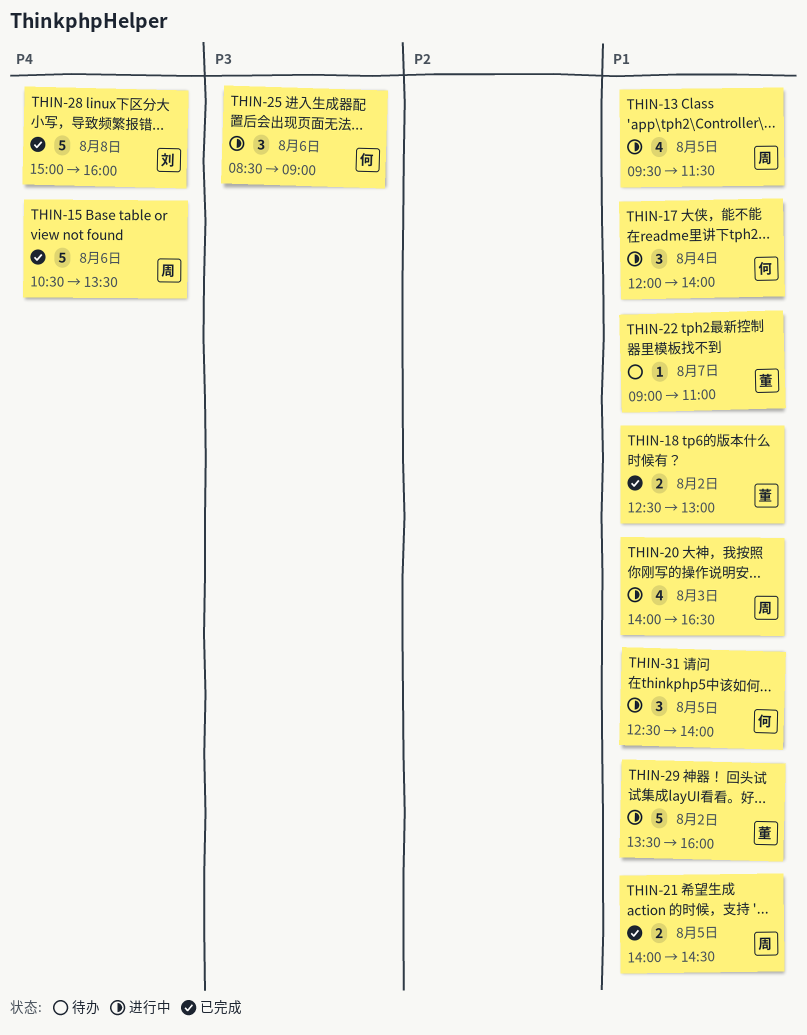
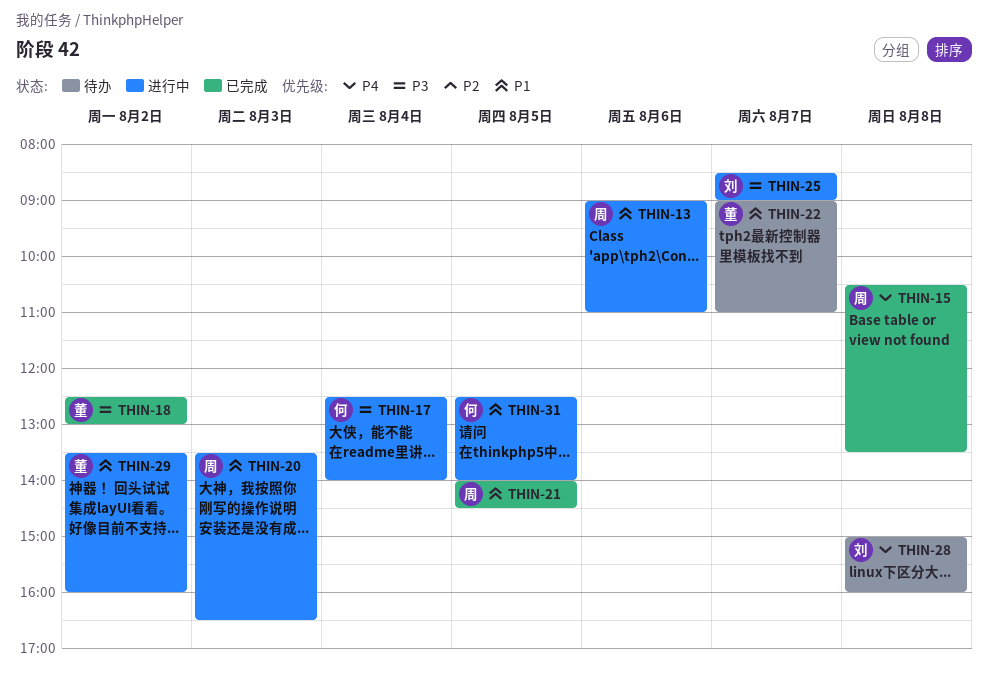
THIN-13, day: Aug 5 -> Aug 6
THIN-13, begins: 09:30 -> 09:00
THIN-13, ends: 11:30 -> 11:00
THIN-15, day: Aug 6 -> Aug 8
THIN-17, priority: P1 -> P3
THIN-17, begins: 12:00 -> 12:30
THIN-18, priority: P1 -> P3
THIN-20, begins: 14:00 -> 13:30
THIN-25, owner: 何 -> 刘
THIN-25, day: Aug 6 -> Aug 7
THIN-28, status: 已完成 -> 待办

